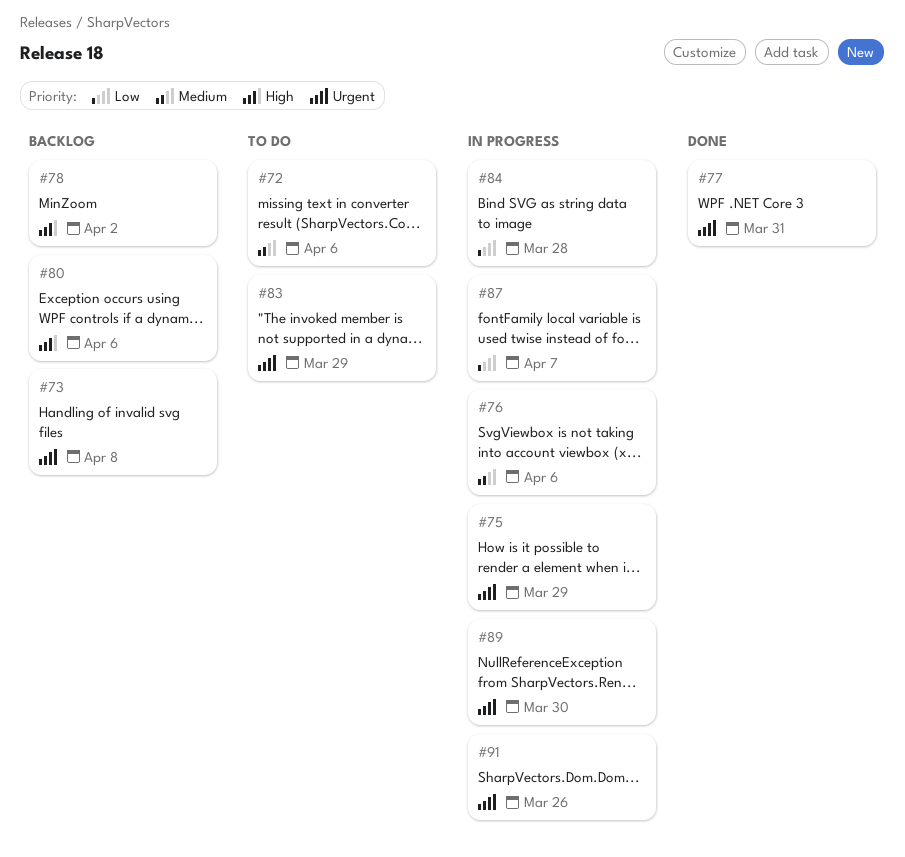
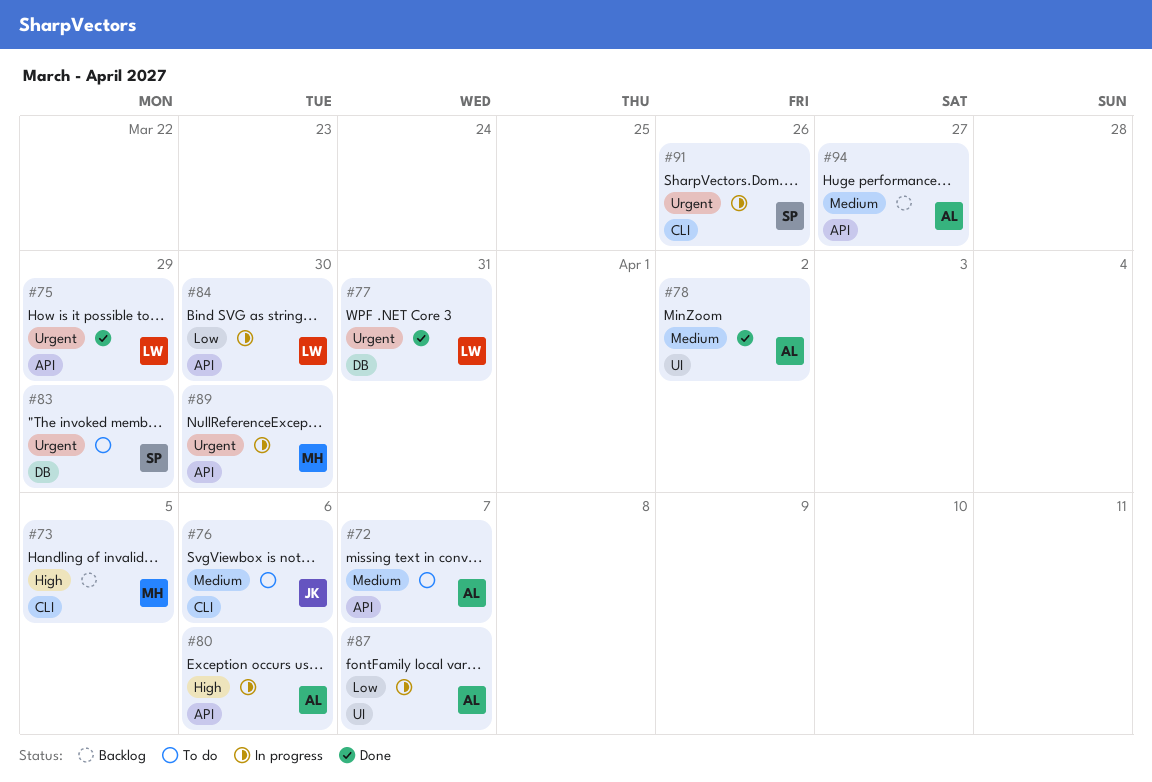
#72, due: Apr 6 -> Apr 7
#73, priority: Urgent -> High
#73, due: Apr 8 -> Apr 5
#75, status: In progress -> Done
#76, status: In progress -> To do
#78, status: Backlog -> Done
#78, priority: High -> Medium
#80, status: Backlog -> In progress
#84, due: Mar 28 -> Mar 30
#94: none -> present

